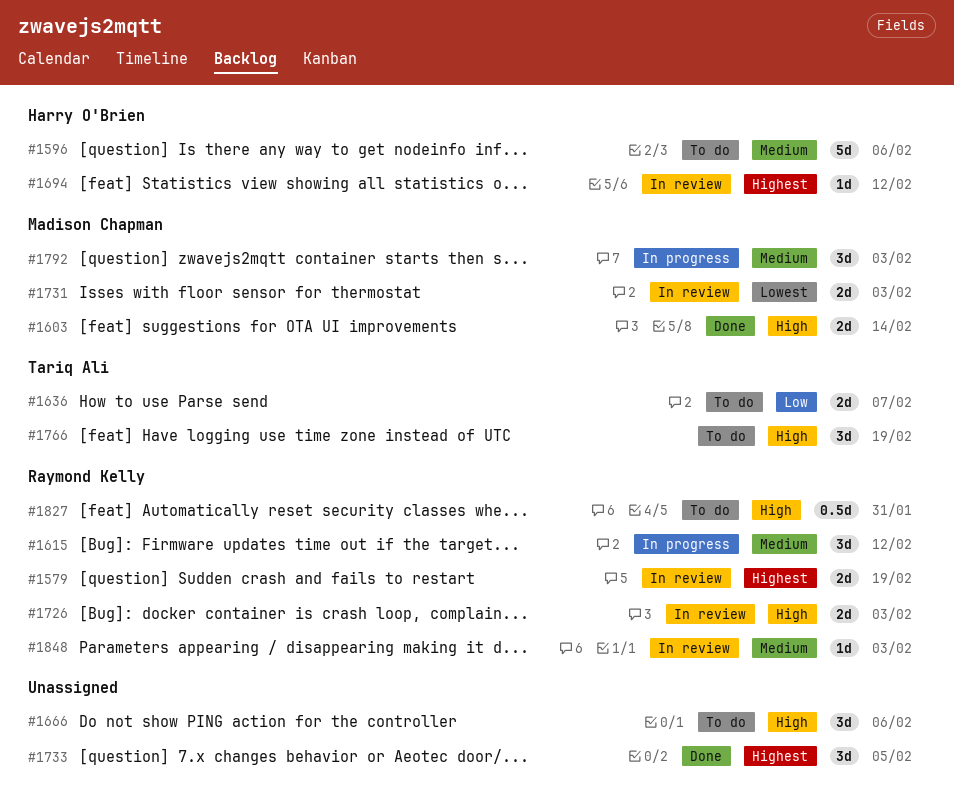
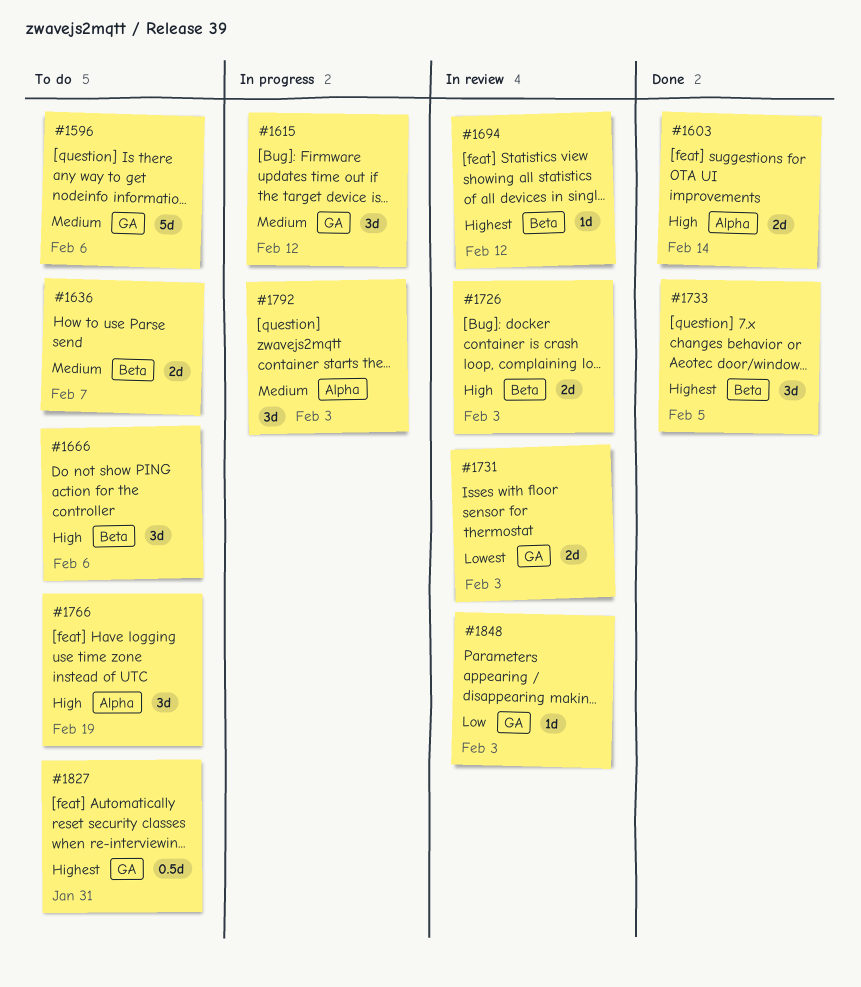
#1579: present -> none
#1636, priority: Low -> Medium
#1827, priority: High -> Highest
#1848, priority: Medium -> Low

